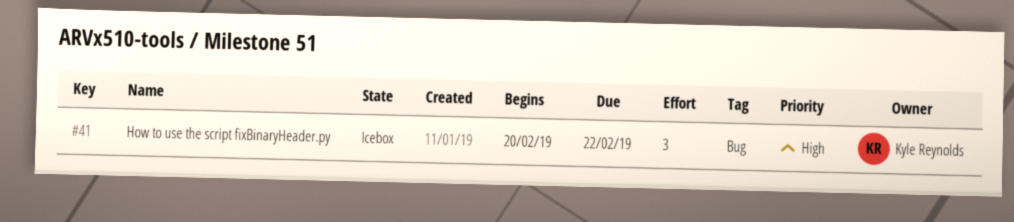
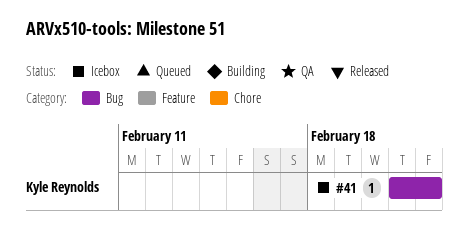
#41, estimate: 3 -> 1
#41, start: Feb 20 -> Feb 21

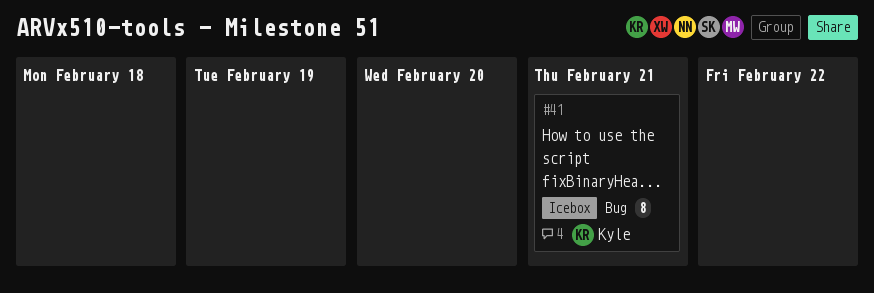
#41, estimate: 1 -> 8
#41, due: Feb 22 -> Feb 21

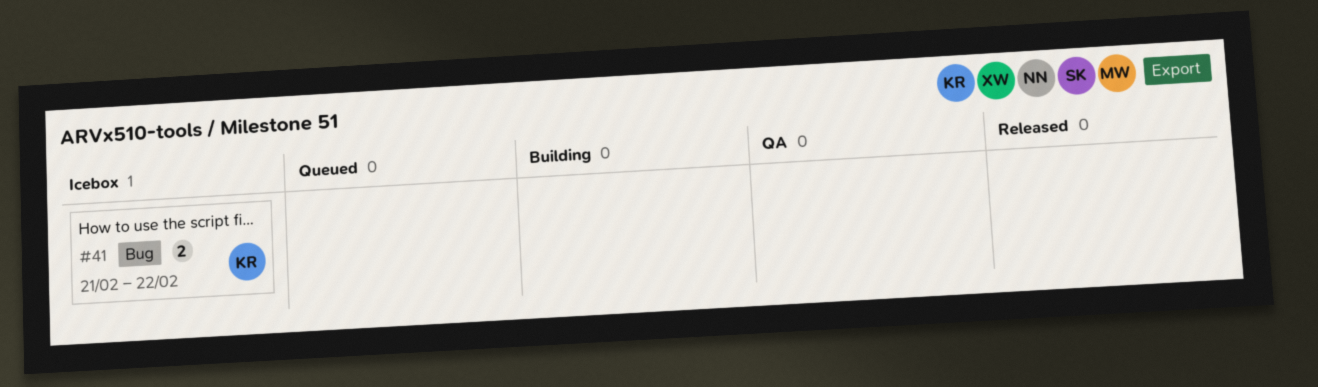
#41, estimate: 8 -> 2
#41, due: Feb 21 -> Feb 22

